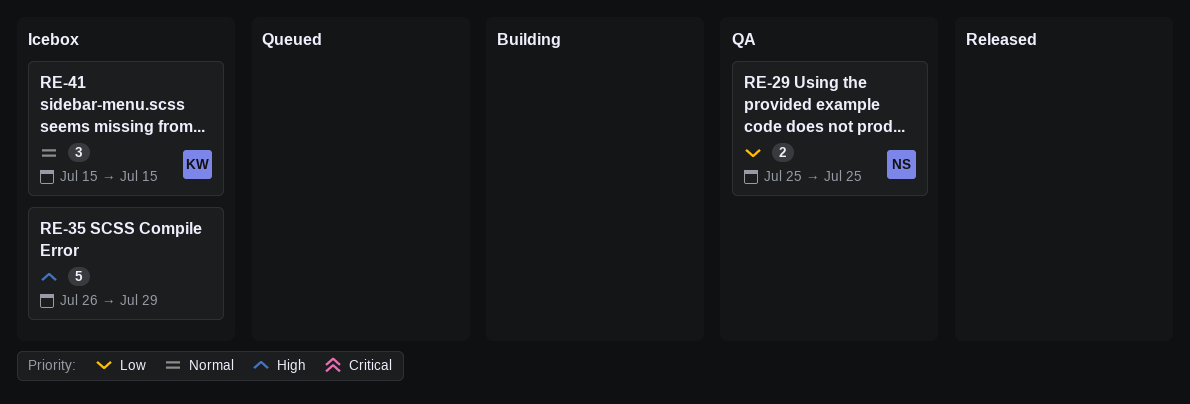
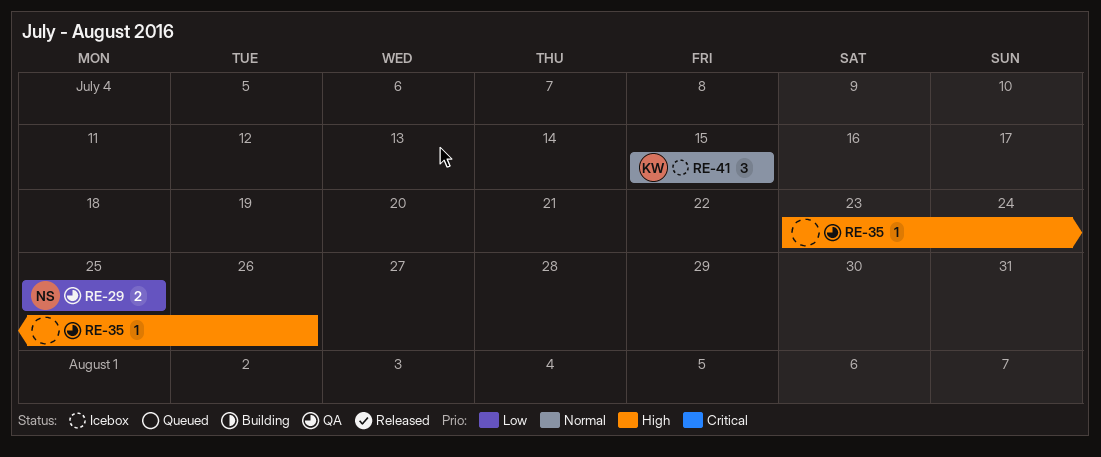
RE-35, status: Icebox -> QA
RE-35, estimate: 5 -> 1
RE-35, start: Jul 26 -> Jul 23
RE-35, due: Jul 29 -> Jul 26

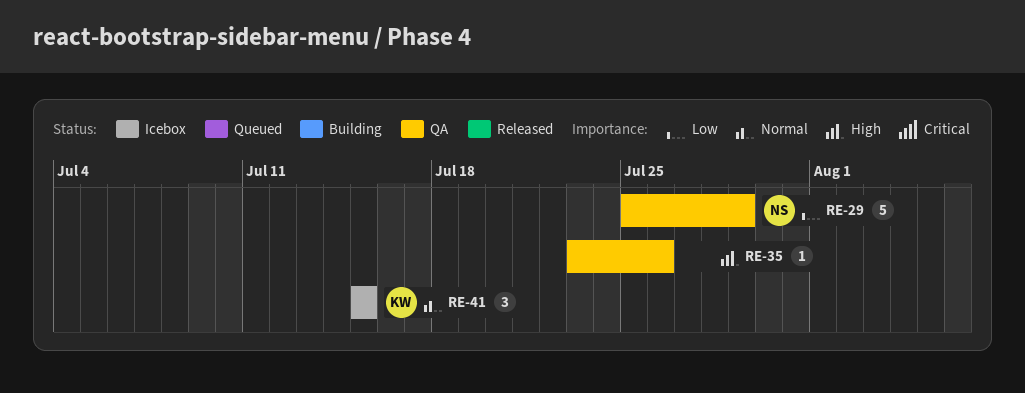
RE-29, estimate: 2 -> 5
RE-29, due: Jul 25 -> Jul 29

